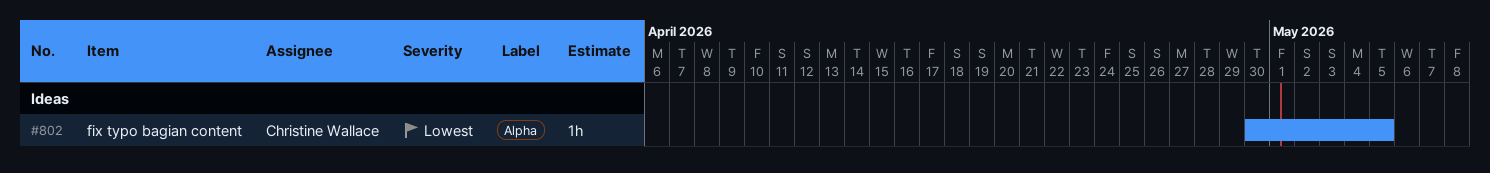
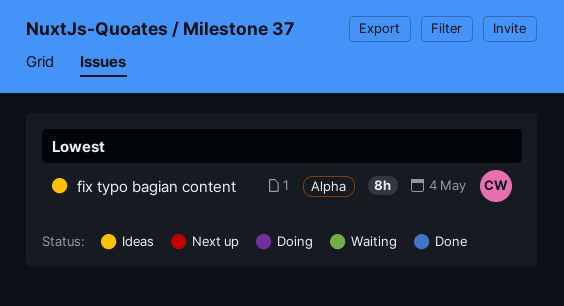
fix typo bagian content, estimate: 1h -> 8h
fix typo bagian content, due: May 5 -> May 4

